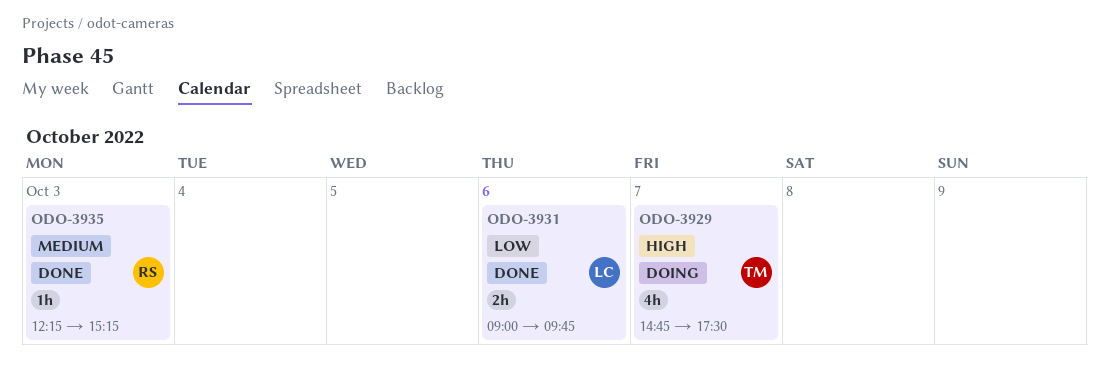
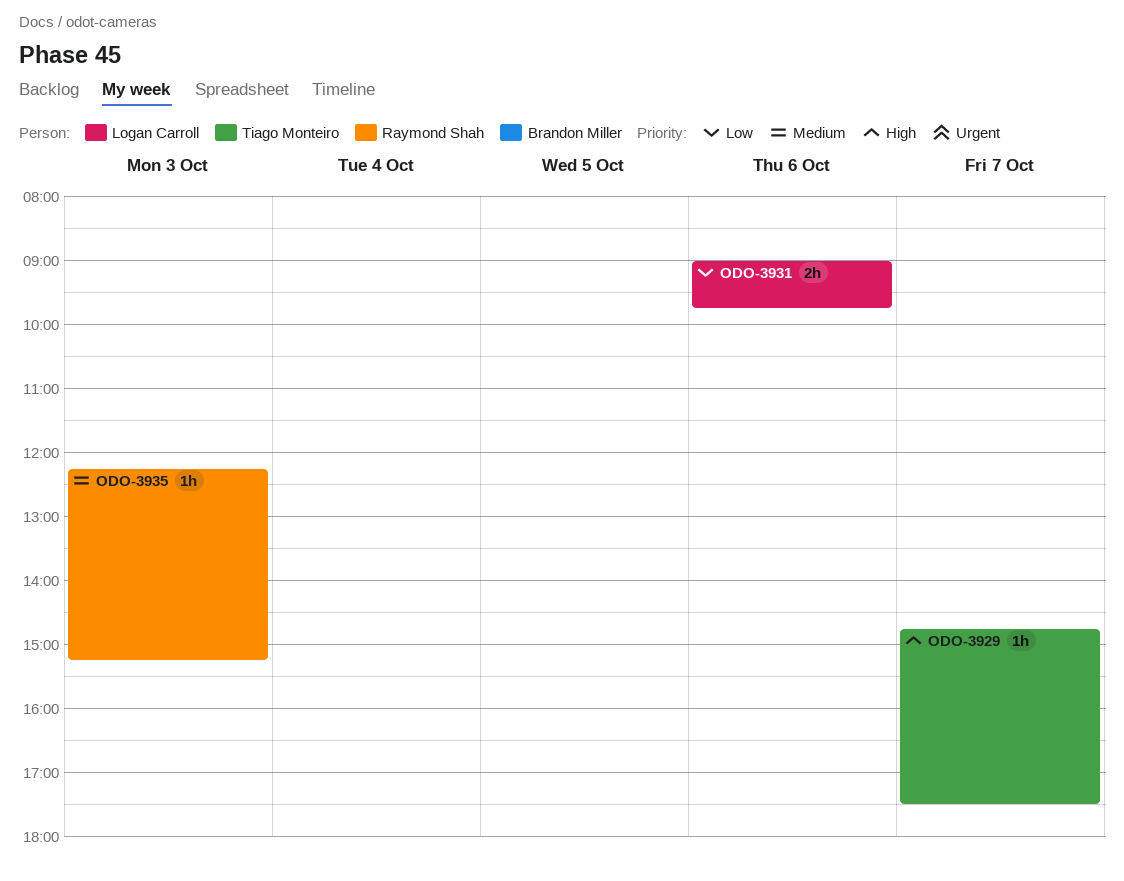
ODO-3929, estimate: 4h -> 1h

